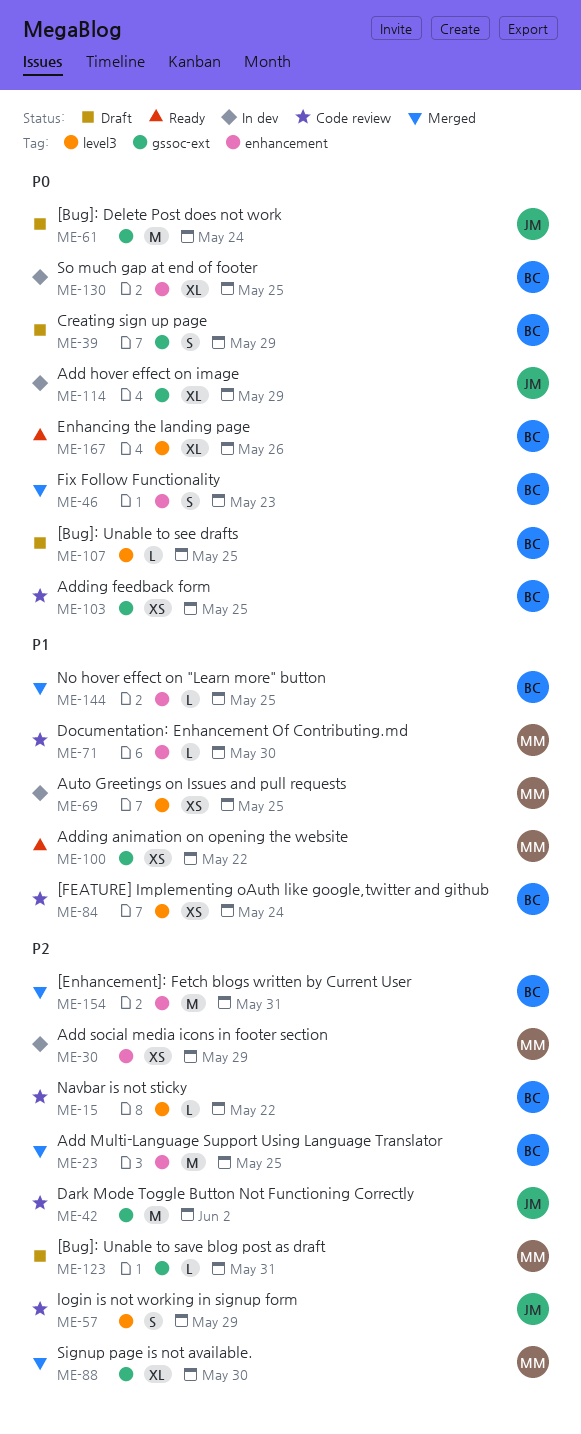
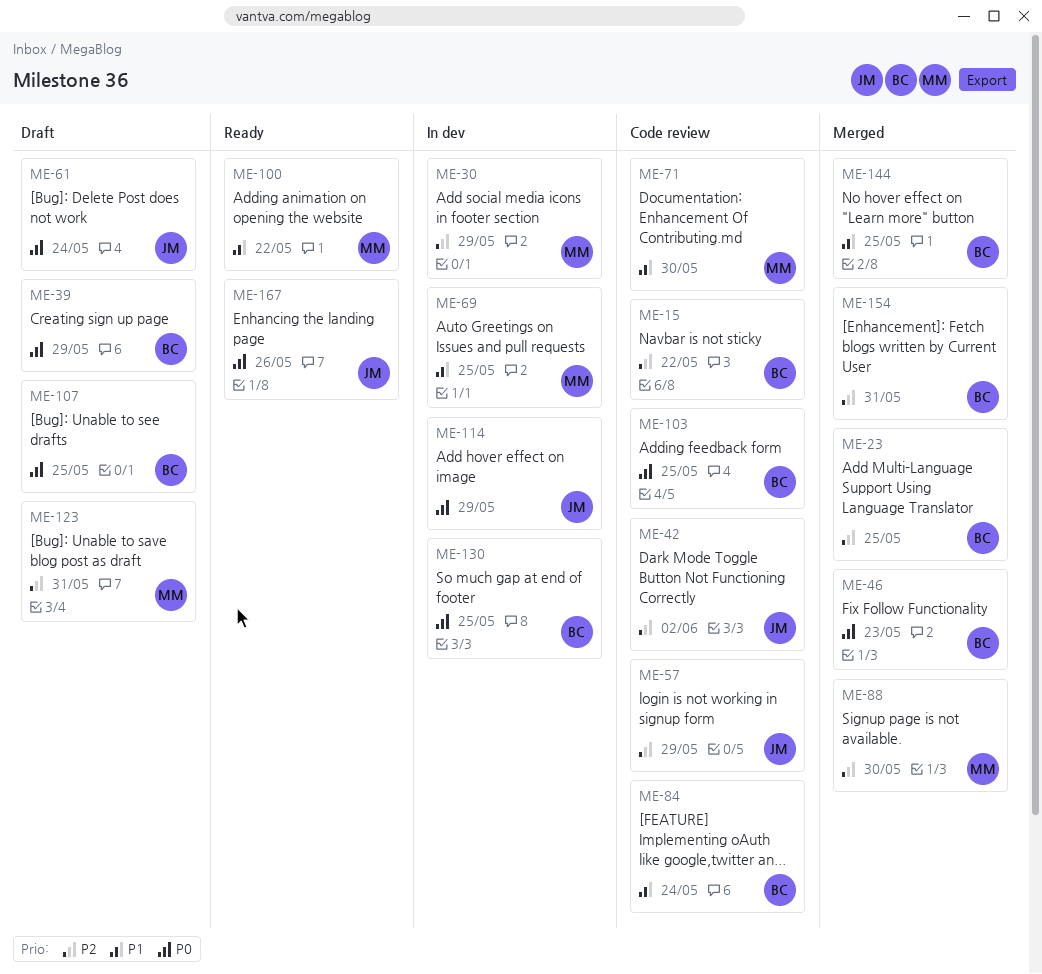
ME-167, owner: BC -> JM

